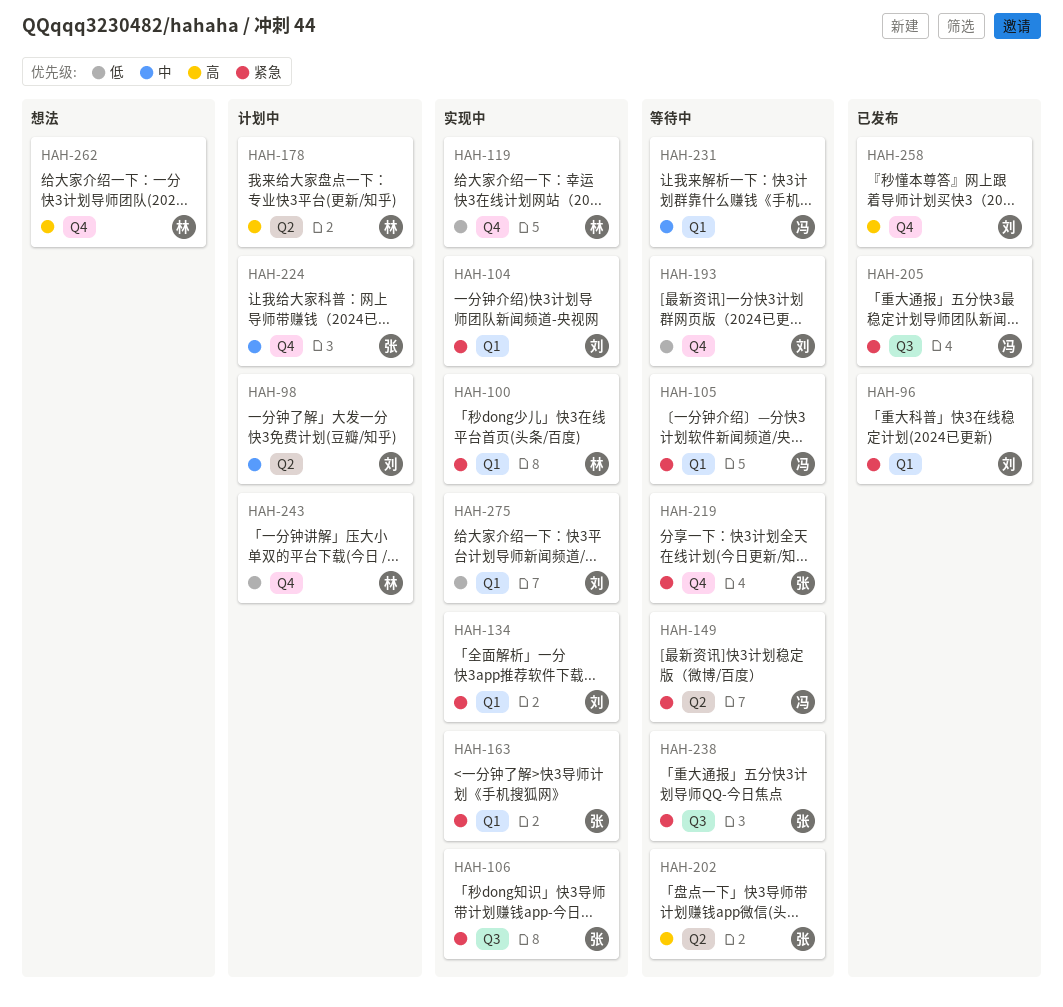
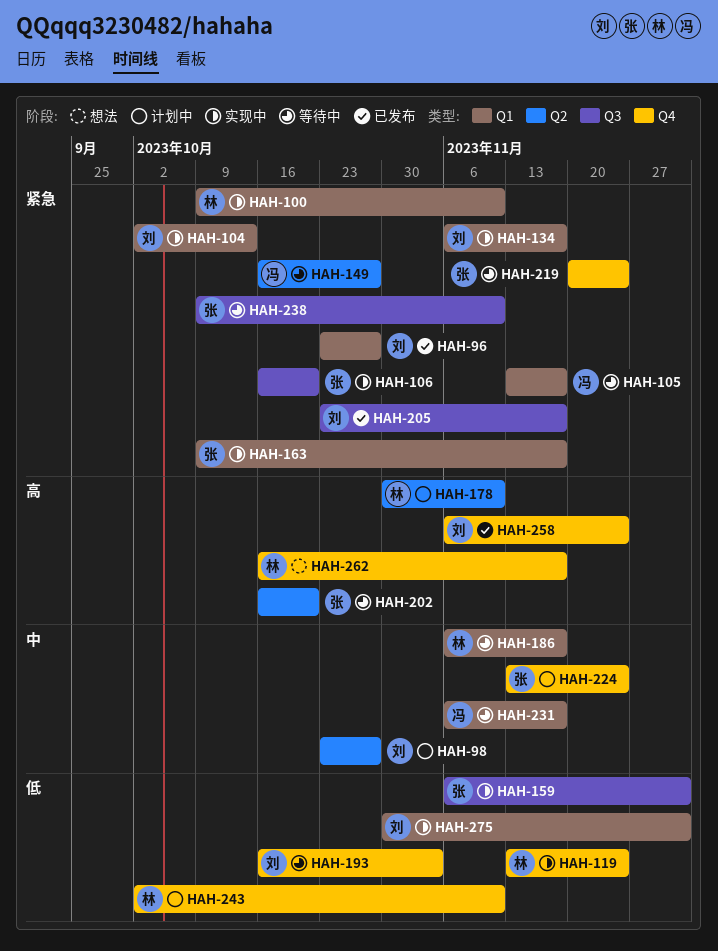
HAH-159: none -> present
HAH-186: none -> present
HAH-205, owner: 冯 -> 刘

